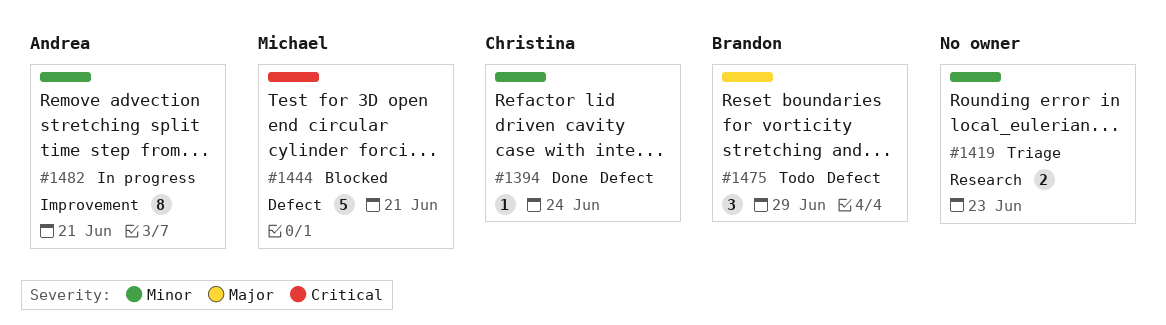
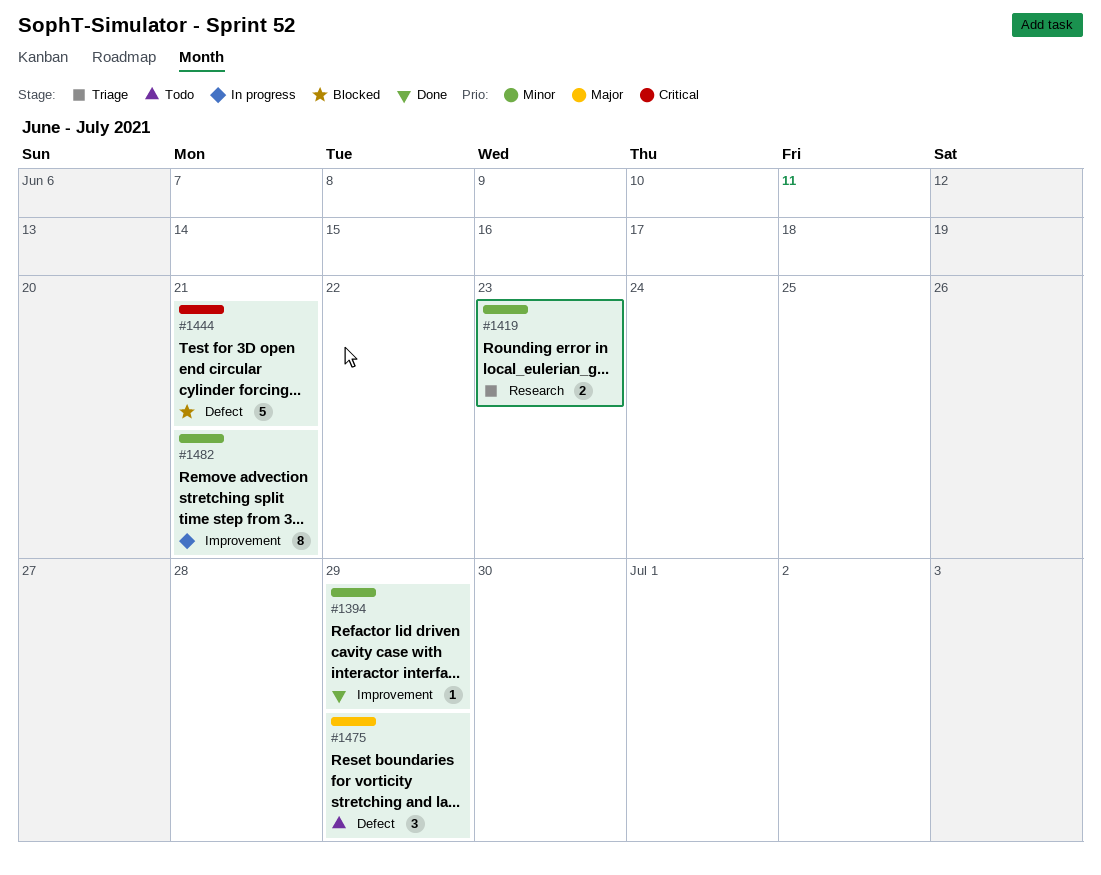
#1394, label: Defect -> Improvement
#1394, due: Jun 24 -> Jun 29

